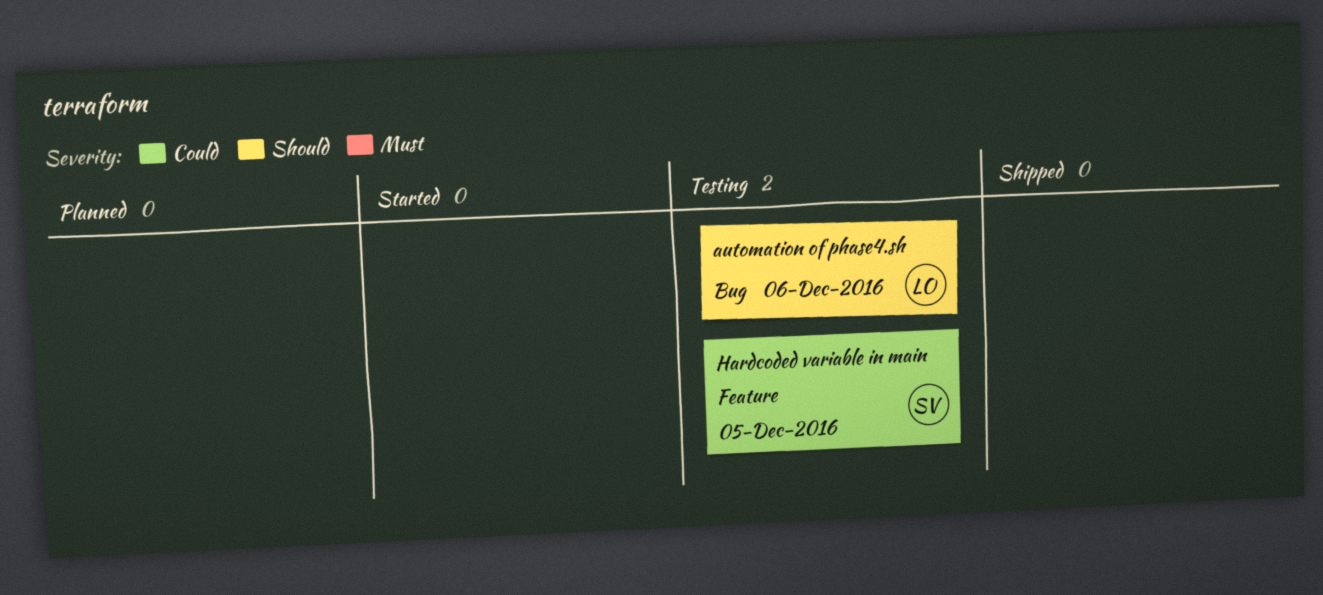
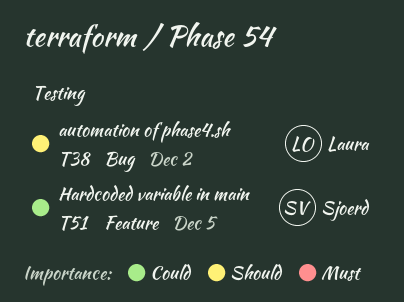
automation of phase4.sh, due: Dec 6 -> Dec 2

